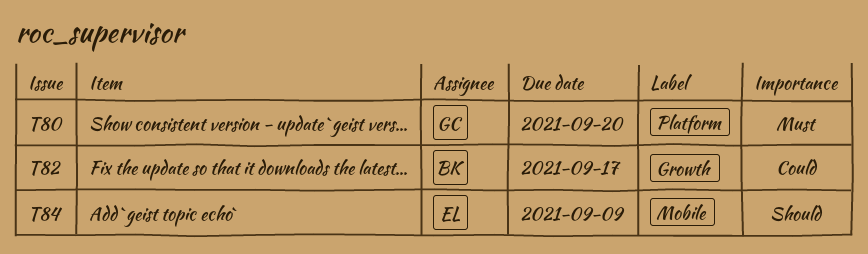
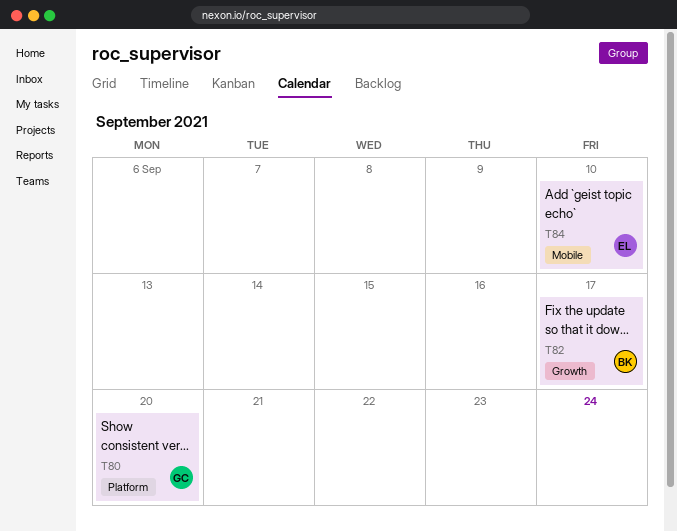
T84, due: Sep 9 -> Sep 10

